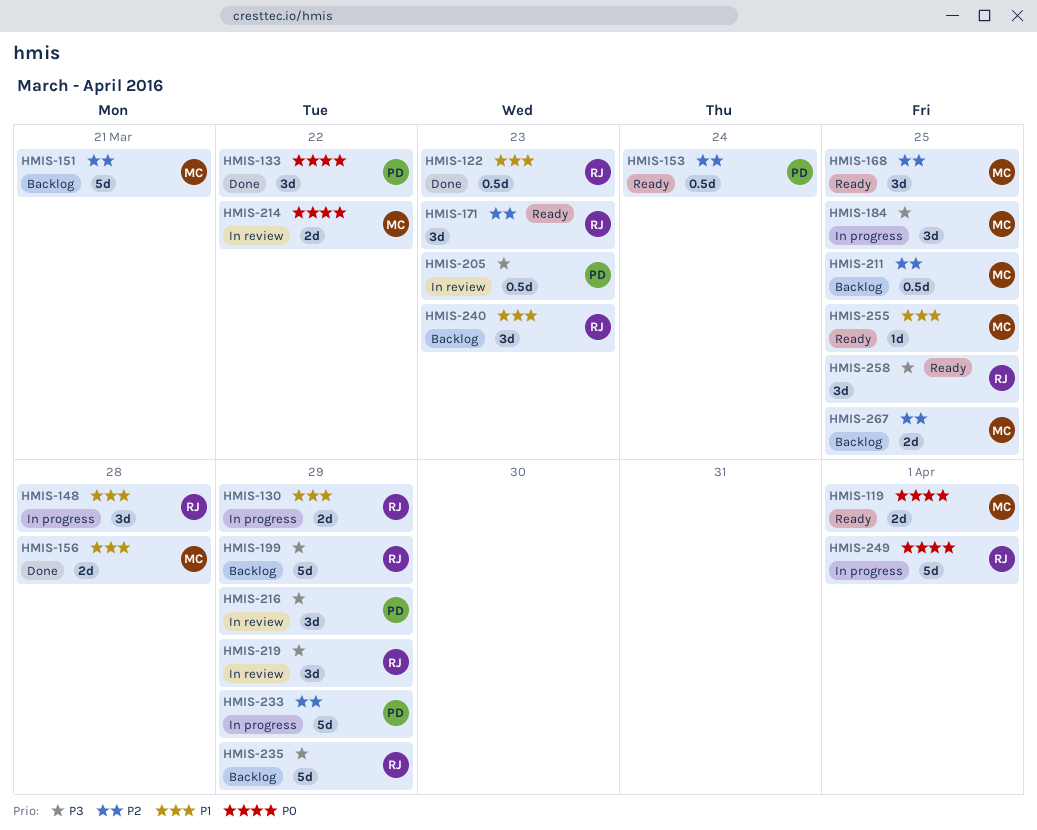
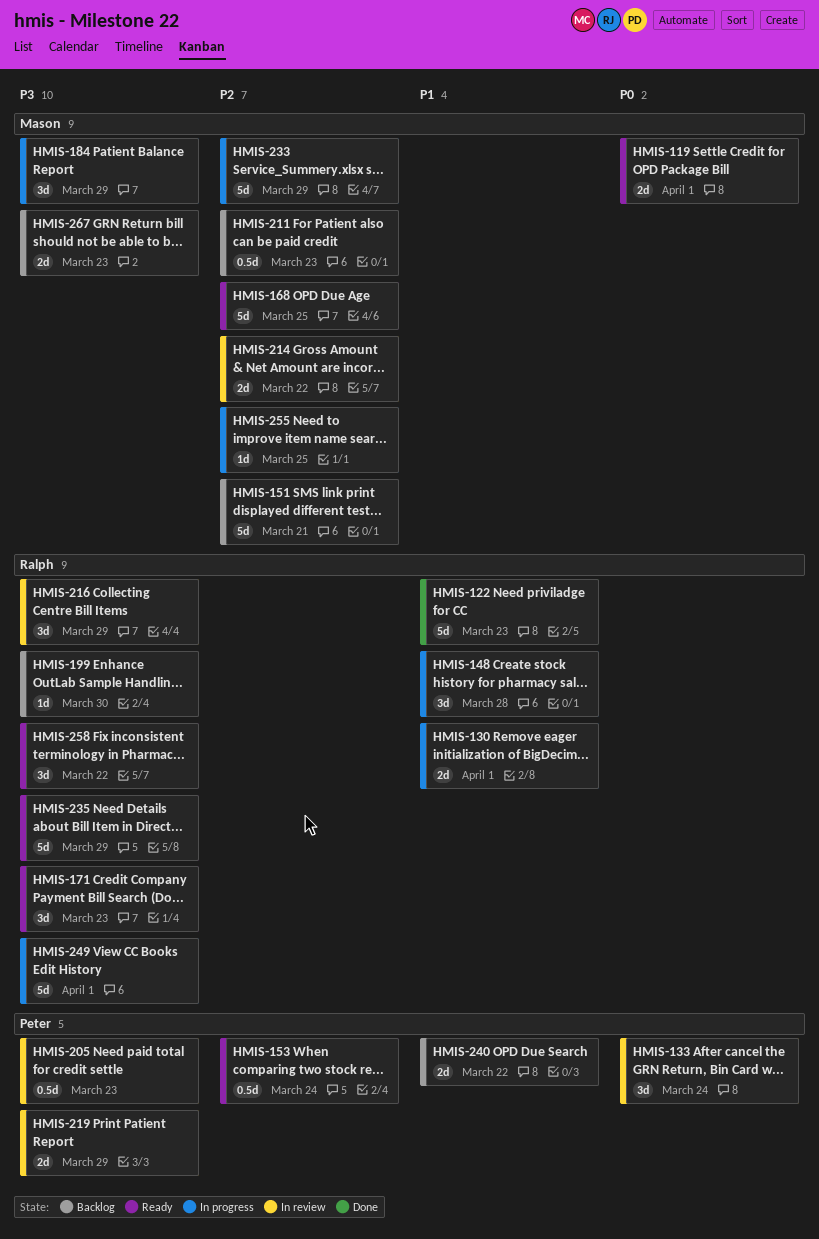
HMIS-122, estimate: 0.5d -> 5d
HMIS-130, due: Mar 29 -> Apr 1
HMIS-133, status: Done -> In review
HMIS-133, due: Mar 22 -> Mar 24
HMIS-156: present -> none
HMIS-168, estimate: 3d -> 5d
HMIS-171, priority: P2 -> P3
HMIS-184, due: Mar 25 -> Mar 29
HMIS-199, estimate: 5d -> 1d
HMIS-199, due: Mar 29 -> Mar 30
HMIS-211, due: Mar 25 -> Mar 23
HMIS-214, priority: P0 -> P2
HMIS-216, owner: Peter -> Ralph
HMIS-219, owner: Ralph -> Peter
HMIS-219, estimate: 3d -> 2d
HMIS-233, owner: Peter -> Mason
HMIS-235, status: Backlog -> Ready
HMIS-240, owner: Ralph -> Peter
HMIS-240, estimate: 3d -> 2d
HMIS-240, due: Mar 23 -> Mar 22
HMIS-249, priority: P0 -> P3
HMIS-255, status: Ready -> In progress
HMIS-255, priority: P1 -> P2
HMIS-258, due: Mar 25 -> Mar 22
HMIS-267, priority: P2 -> P3
HMIS-267, due: Mar 25 -> Mar 23

